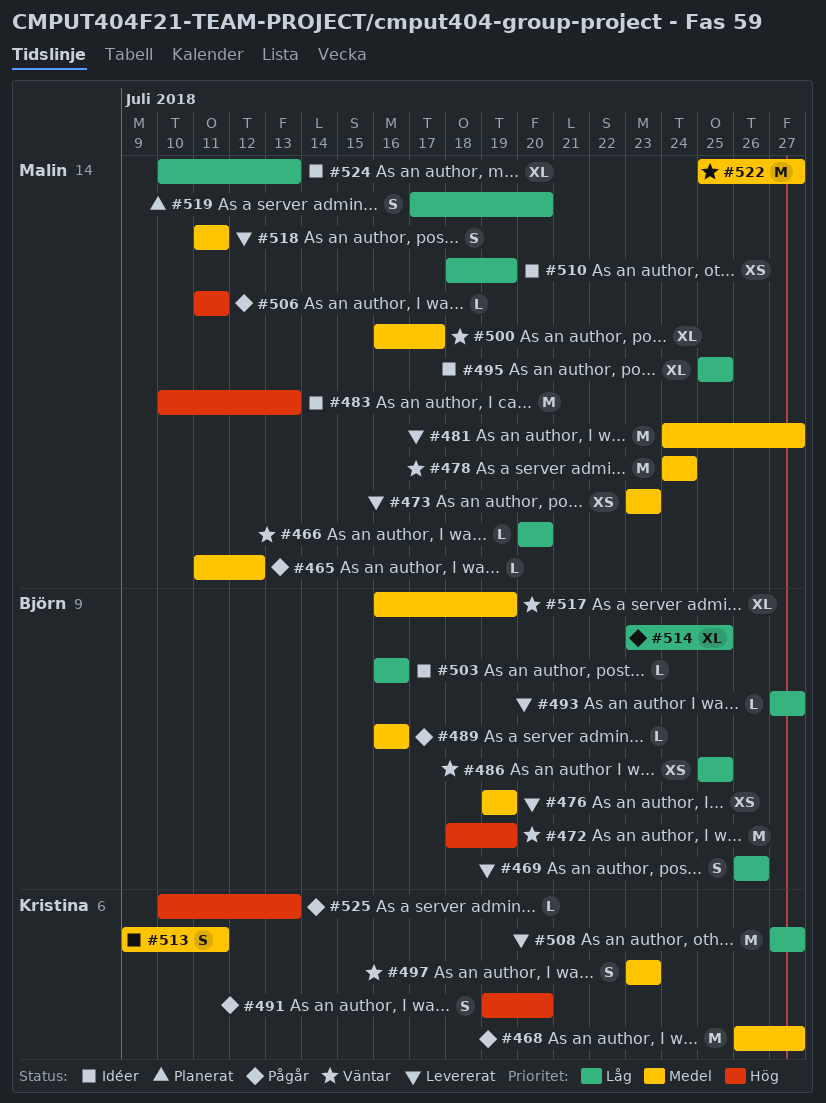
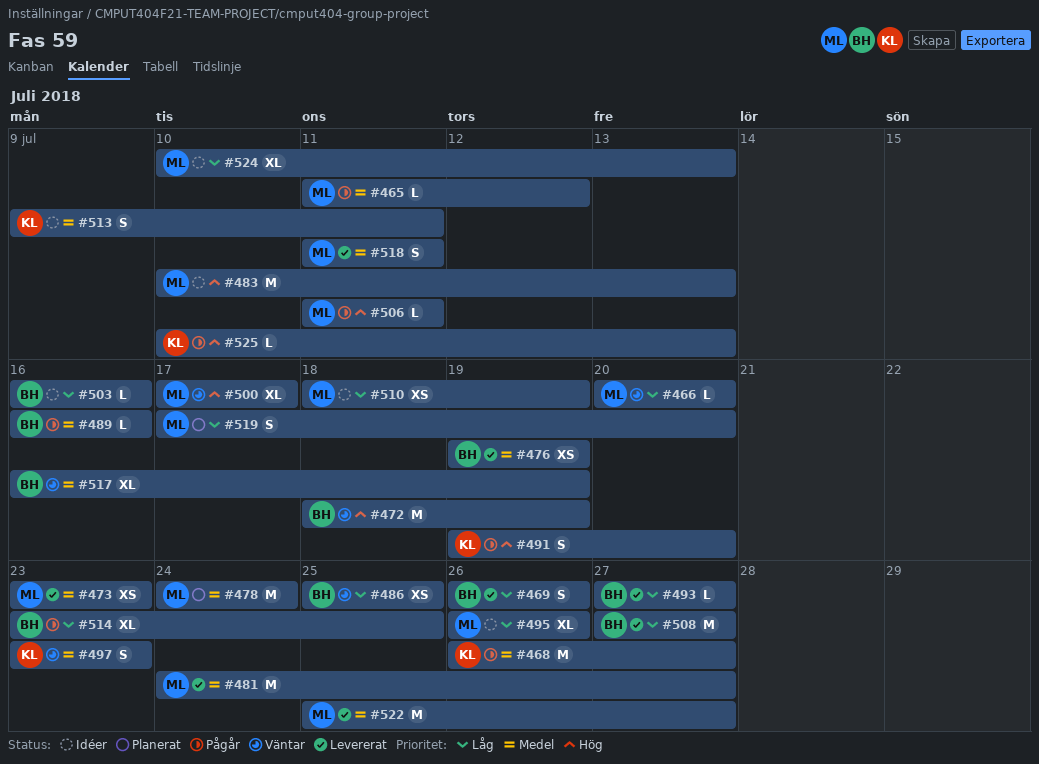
#478, status: Väntar -> Planerat
#495, start: Jul 25 -> Jul 26
#495, due: Jul 25 -> Jul 26
#500, priority: Medel -> Hög
#500, start: Jul 16 -> Jul 17
#508, owner: Kristina -> Björn
#522, status: Väntar -> Levererat

